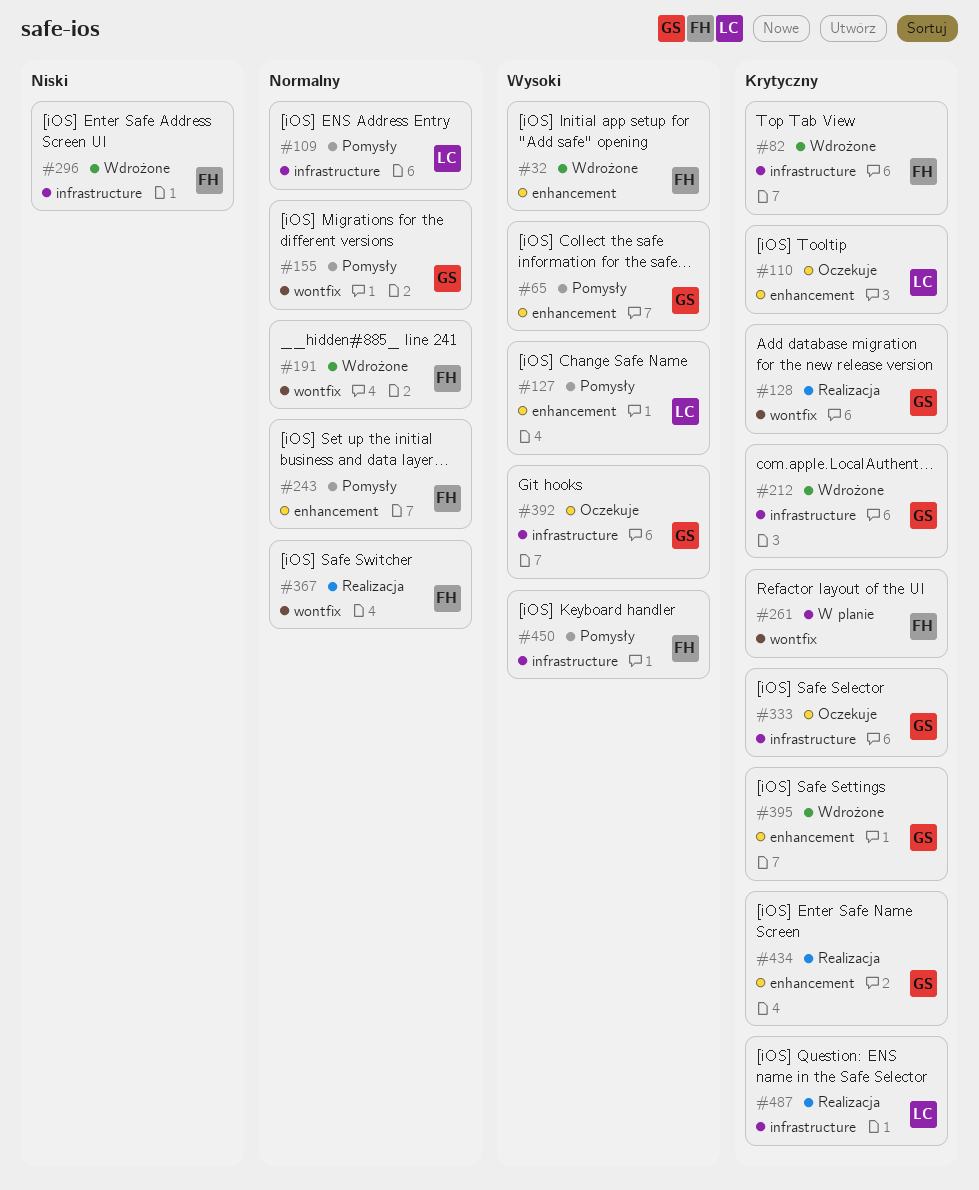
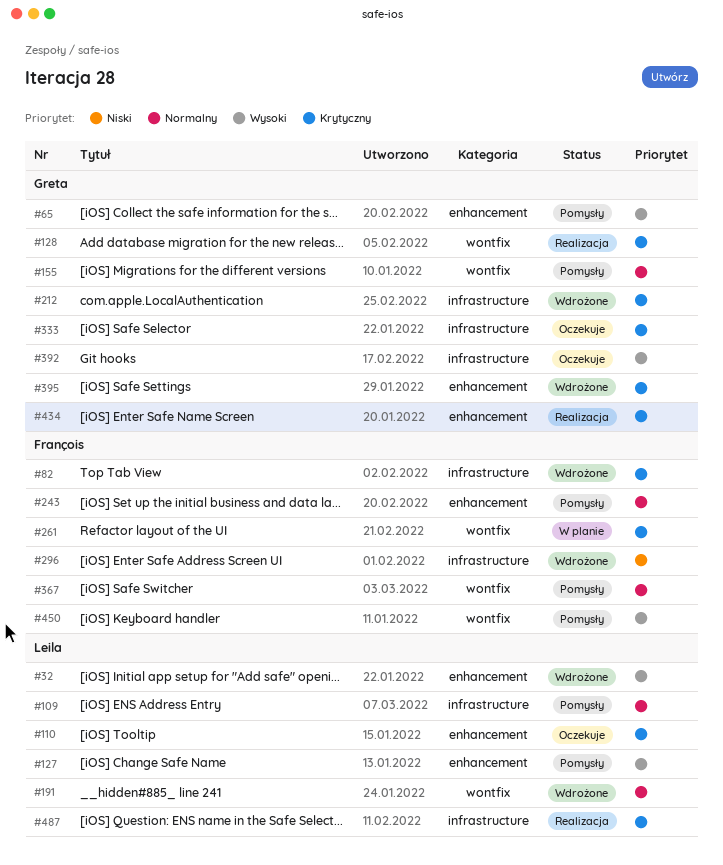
#32, owner: François -> Leila
#191, owner: François -> Leila
#367, status: Realizacja -> Pomysły
#450, label: infrastructure -> wontfix

